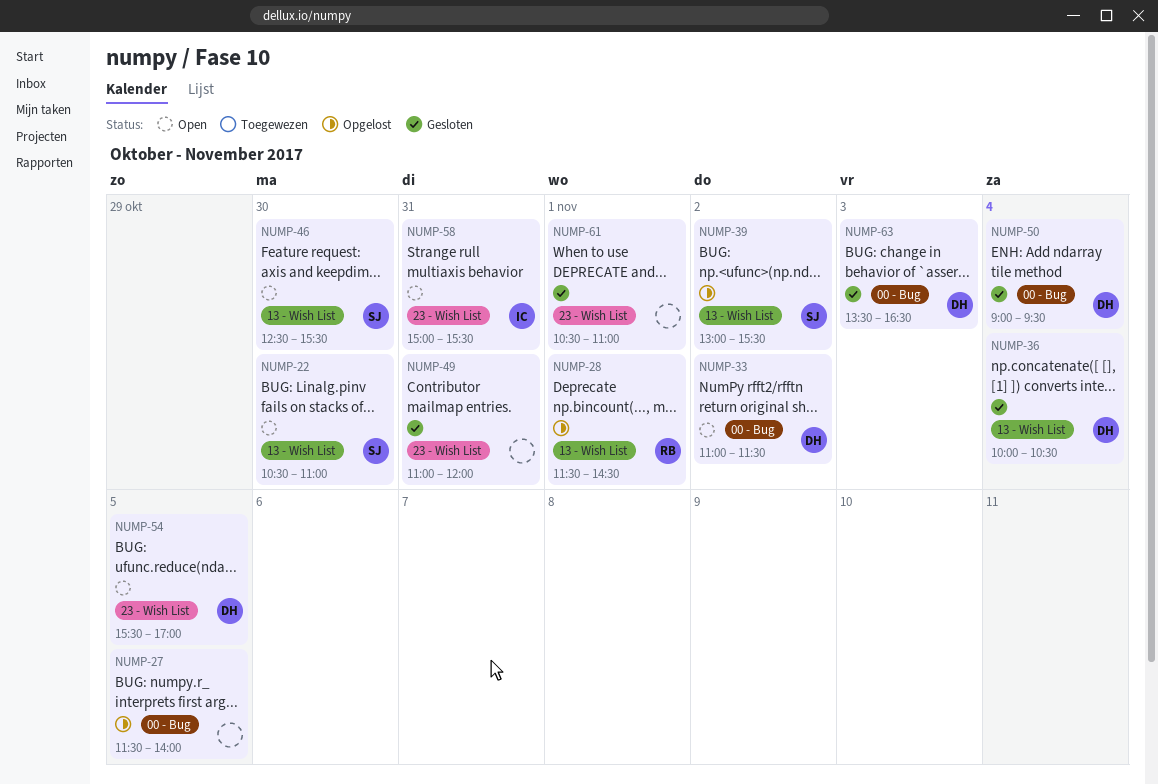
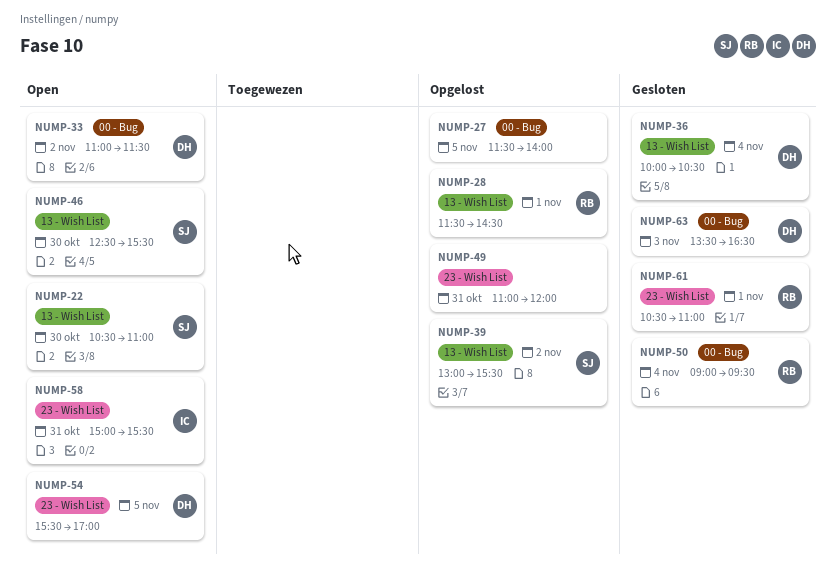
NUMP-49, status: Gesloten -> Opgelost
NUMP-50, owner: DH -> RB
NUMP-61, owner: none -> RB

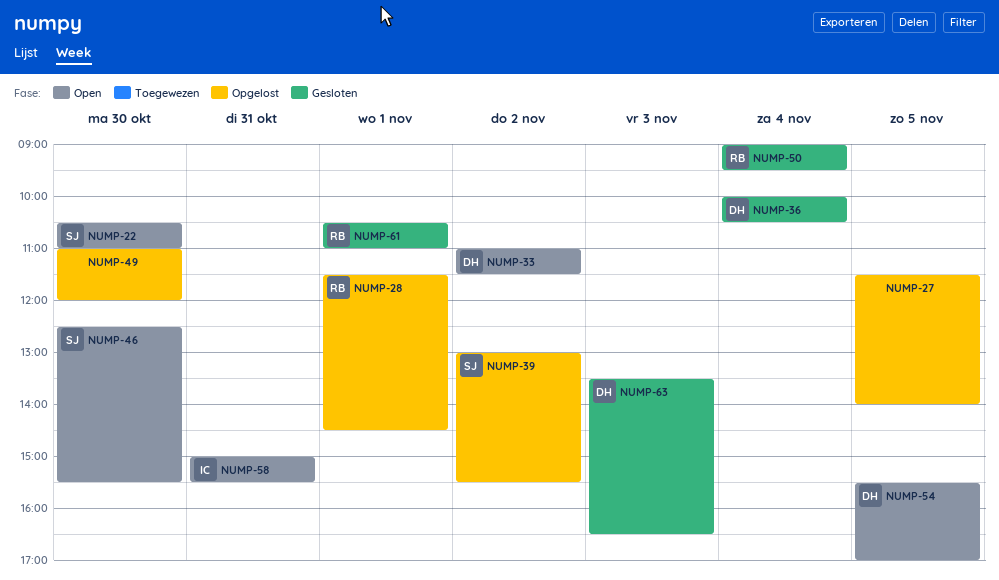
NUMP-49, day: Oct 31 -> Oct 30

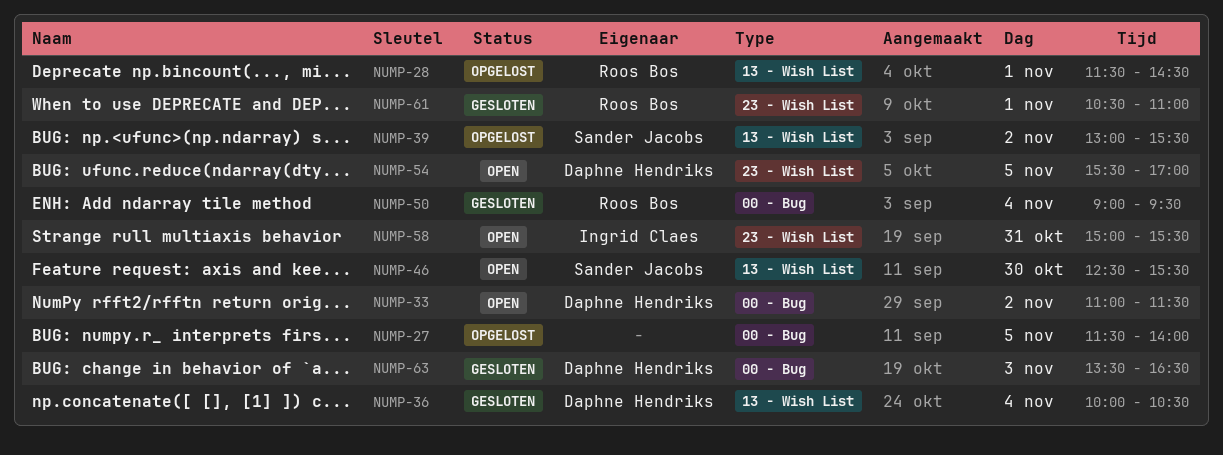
NUMP-22: present -> none
NUMP-49: present -> none

